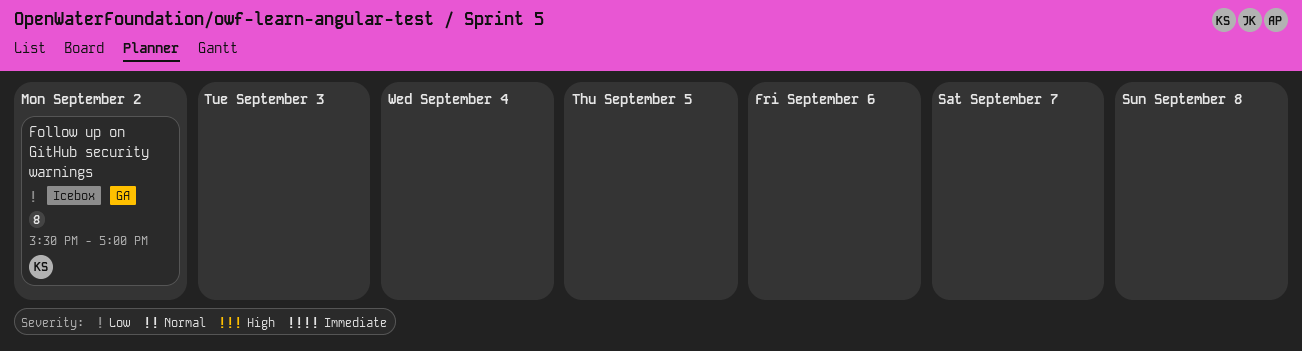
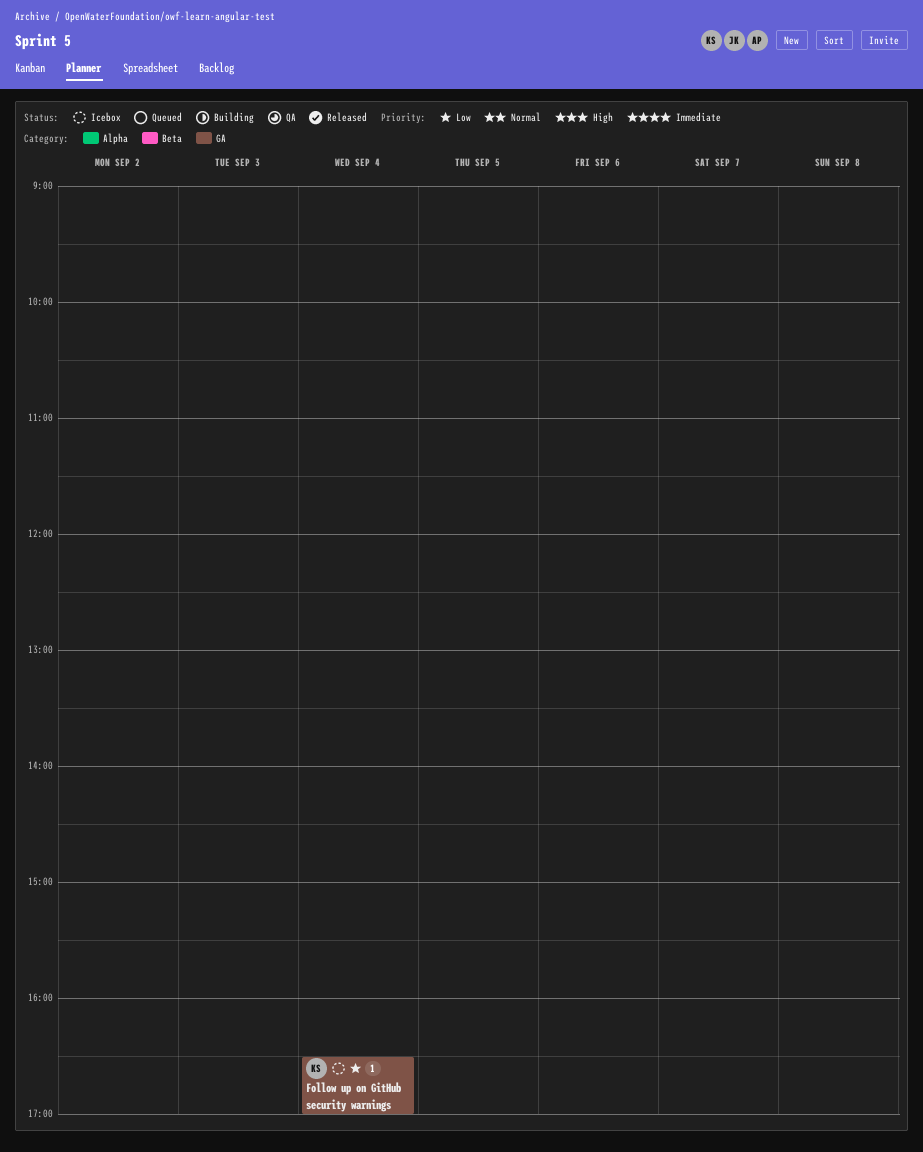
Follow up on GitHub security warnings, estimate: 8 -> 1
Follow up on GitHub security warnings, day: Sep 2 -> Sep 4
Follow up on GitHub security warnings, begins: 15:30 -> 16:30

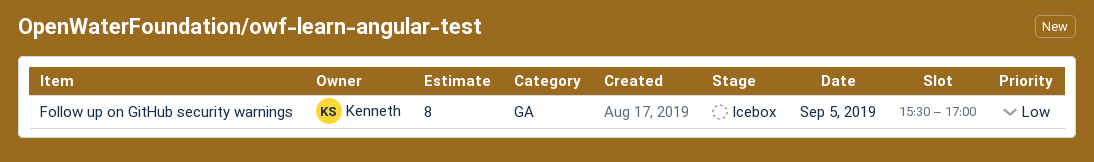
Follow up on GitHub security warnings, estimate: 1 -> 8
Follow up on GitHub security warnings, day: Sep 4 -> Sep 5
Follow up on GitHub security warnings, begins: 16:30 -> 15:30

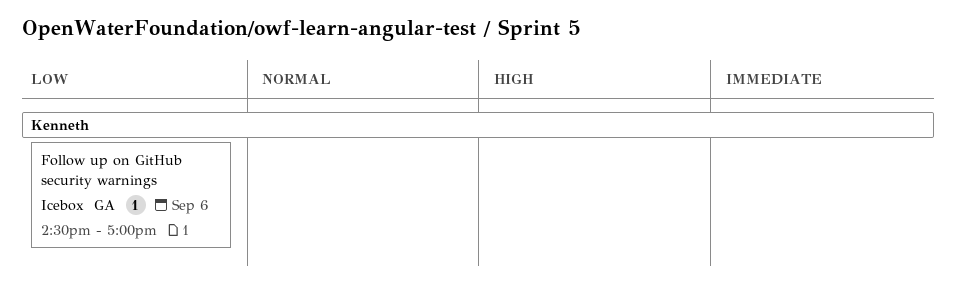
Follow up on GitHub security warnings, estimate: 8 -> 1
Follow up on GitHub security warnings, day: Sep 5 -> Sep 6
Follow up on GitHub security warnings, begins: 15:30 -> 14:30

